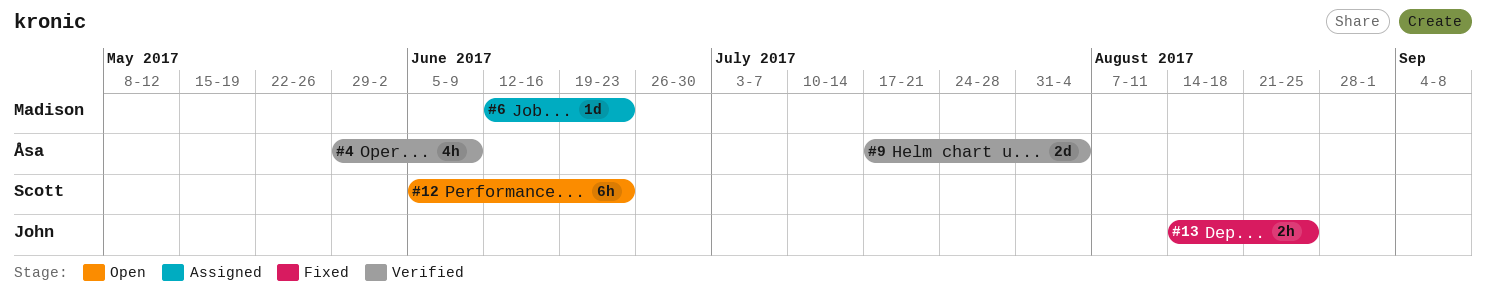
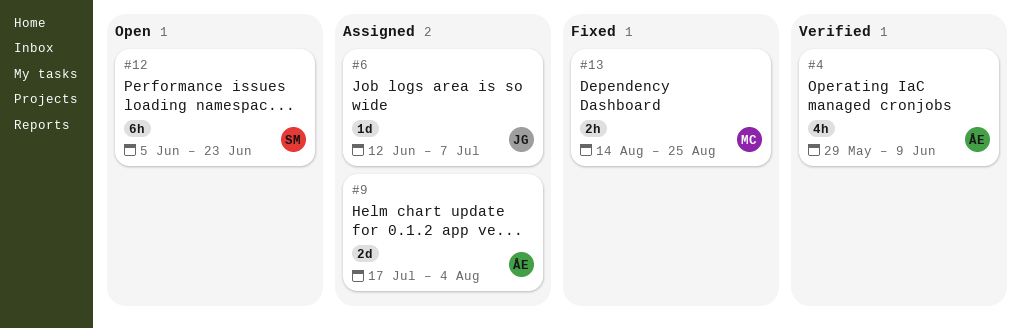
#6, owner: Madison -> John
#6, due: Jun 23 -> Jul 7
#9, status: Verified -> Assigned
#13, owner: John -> Madison

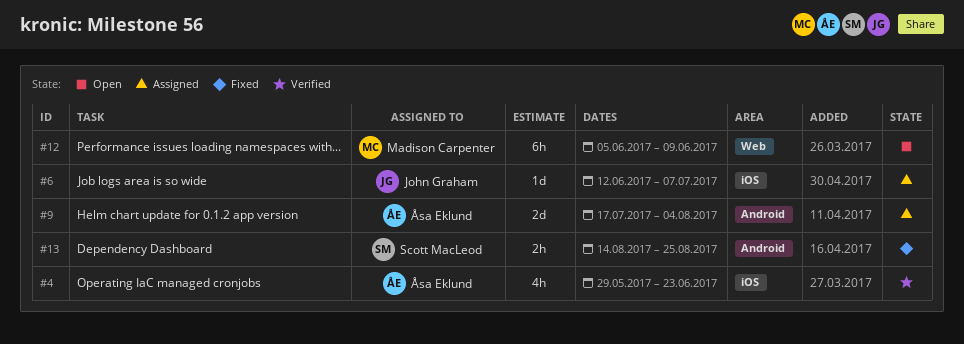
#4, due: Jun 9 -> Jun 23
#12, owner: Scott MacLeod -> Madison Carpenter
#12, due: Jun 23 -> Jun 9
#13, owner: Madison Carpenter -> Scott MacLeod

